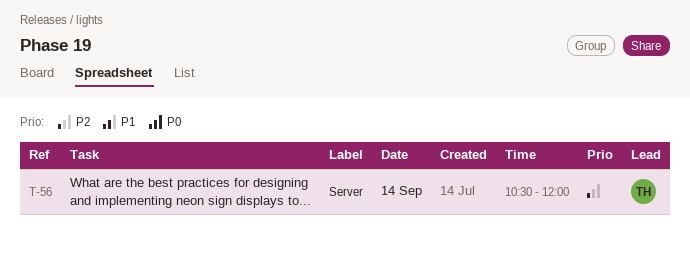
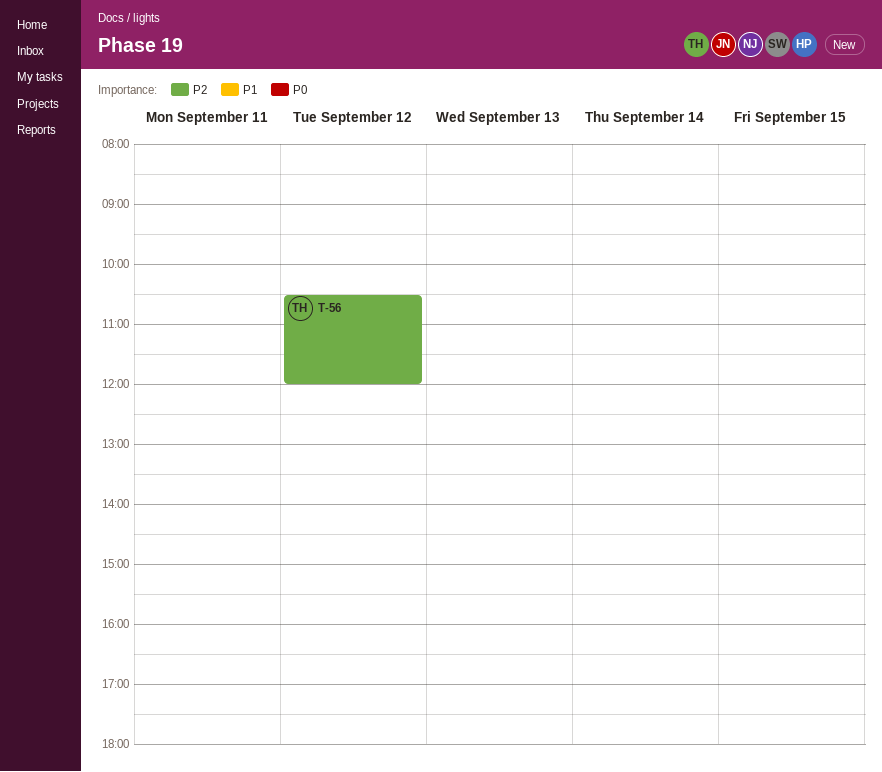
T-56, day: Sep 14 -> Sep 12

